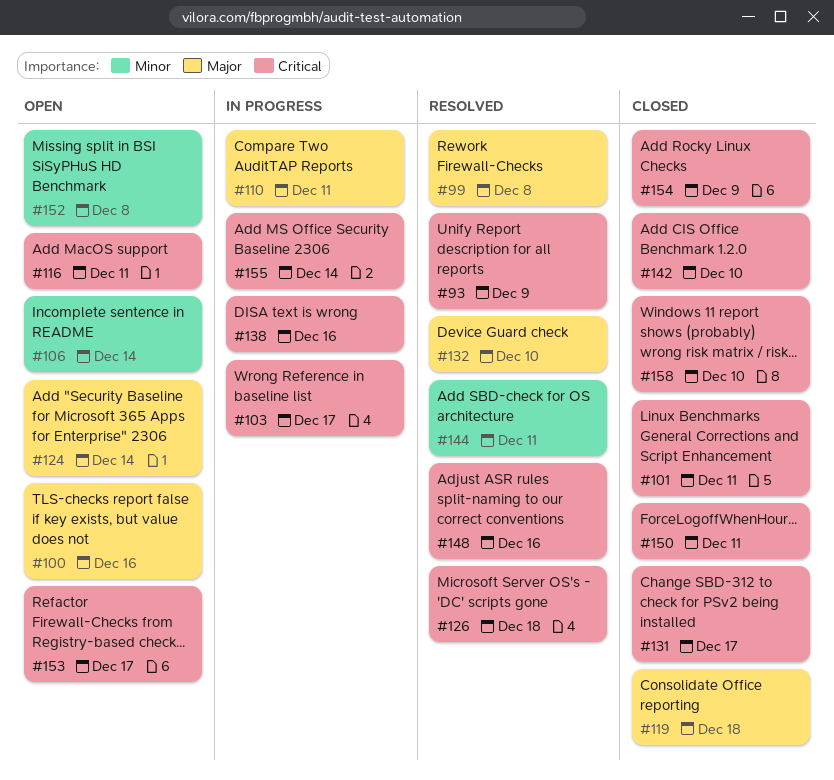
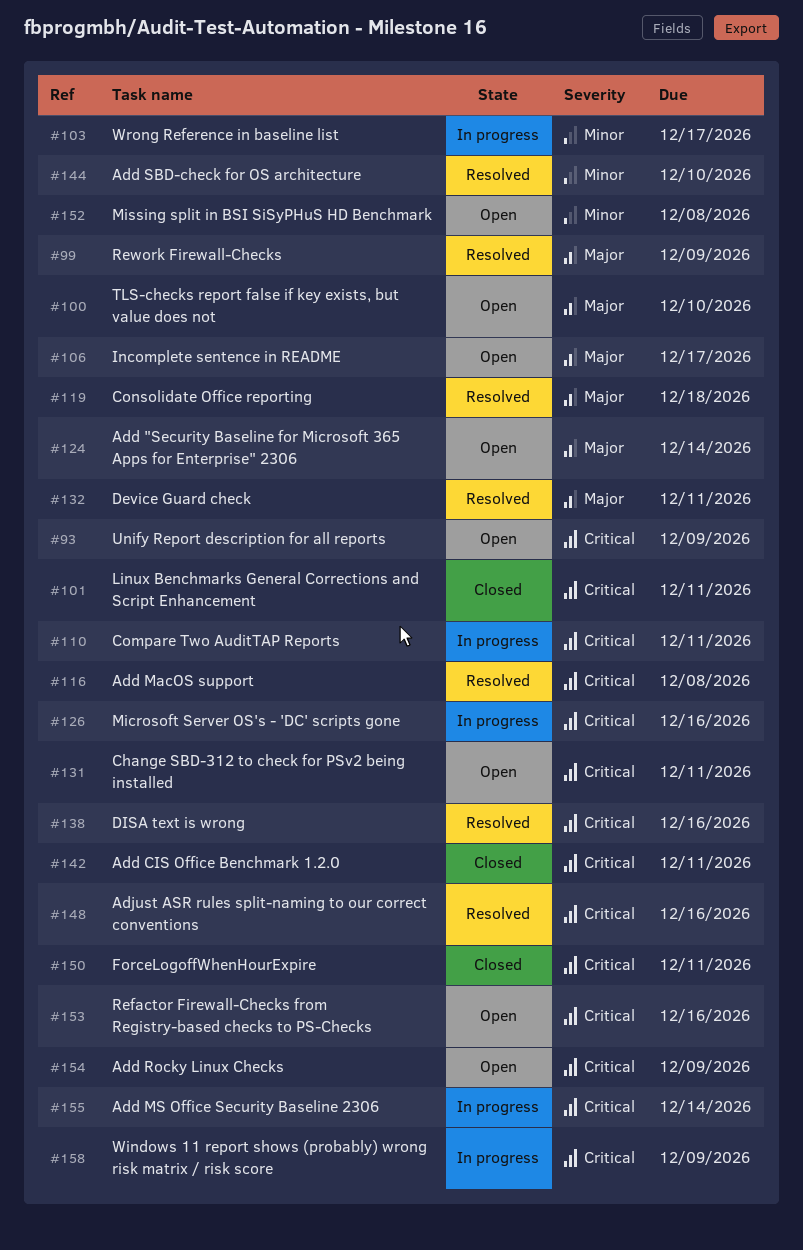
#93, status: Resolved -> Open
#99, due: Dec 8 -> Dec 9
#100, due: Dec 16 -> Dec 10
#103, priority: Critical -> Minor
#106, priority: Minor -> Major
#106, due: Dec 14 -> Dec 17
#110, priority: Major -> Critical
#116, status: Open -> Resolved
#116, due: Dec 11 -> Dec 8
#119, status: Closed -> Resolved
#126, status: Resolved -> In progress
#126, due: Dec 18 -> Dec 16
#131, status: Closed -> Open
#131, due: Dec 17 -> Dec 11
#132, due: Dec 10 -> Dec 11
#138, status: In progress -> Resolved
#142, due: Dec 10 -> Dec 11
#144, due: Dec 11 -> Dec 10
#153, due: Dec 17 -> Dec 16
#154, status: Closed -> Open
#158, status: Closed -> In progress
#158, due: Dec 10 -> Dec 9

